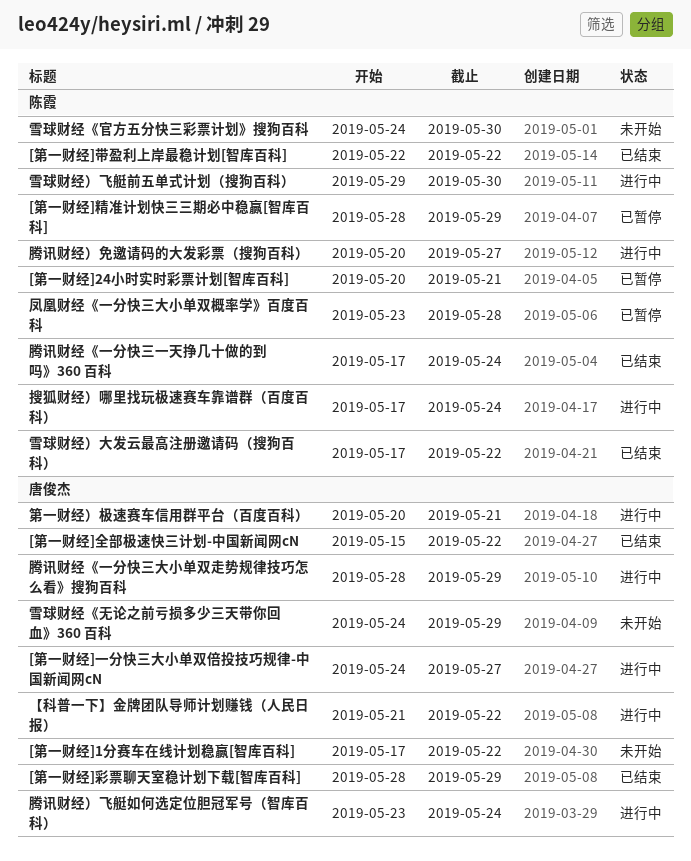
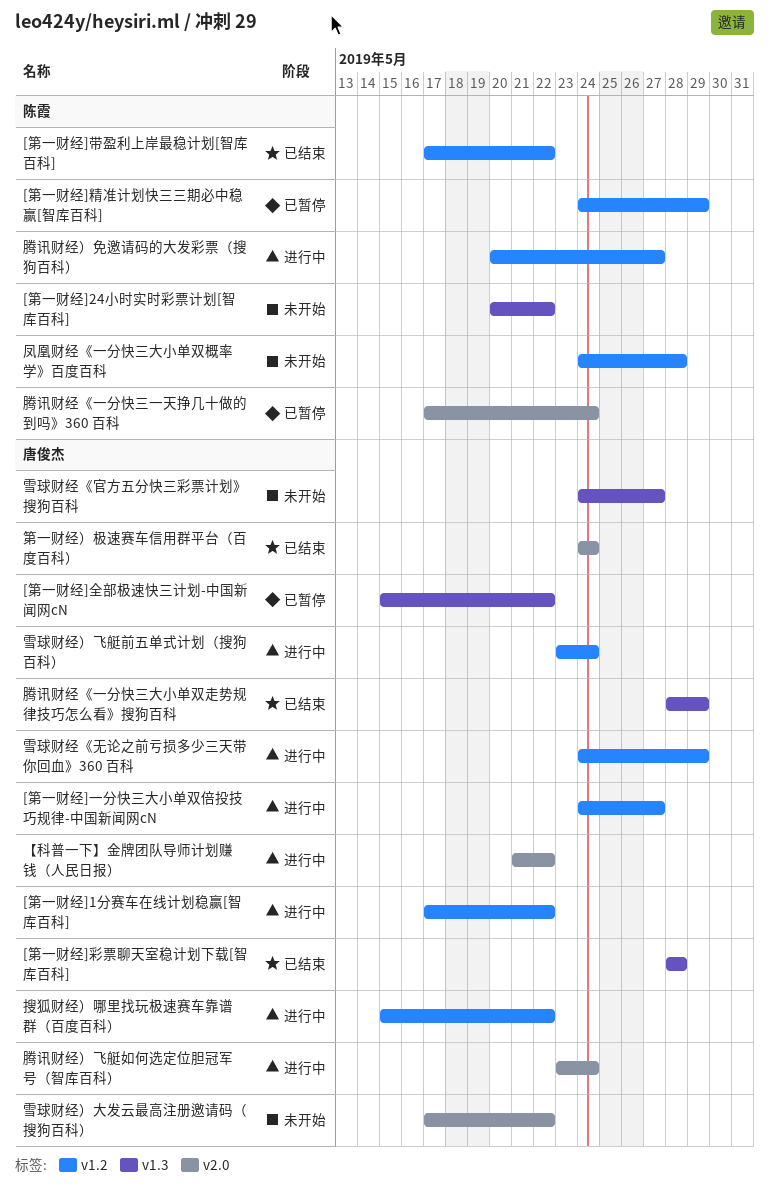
[第一财经]1分赛车在线计划稳赢[智库百科], status: 未开始 -> 进行中
[第一财经]24小时实时彩票计划[智库百科], status: 已暂停 -> 未开始
[第一财经]24小时实时彩票计划[智库百科], due: May 21 -> May 22
[第一财经]全部极速快三计划-中国新闻网cN, status: 已结束 -> 已暂停
[第一财经]带盈利上岸最稳计划[智库百科], start: May 22 -> May 17
[第一财经]彩票聊天室稳计划下载[智库百科], due: May 29 -> May 28
[第一财经]精准计划快三三期必中稳赢[智库百科], start: May 28 -> May 24
凤凰财经《一分快三大小单双概率学》百度百科, status: 已暂停 -> 未开始
凤凰财经《一分快三大小单双概率学》百度百科, start: May 23 -> May 24
搜狐财经）哪里找玩极速赛车靠谱群（百度百科）, owner: 陈霞 -> 唐俊杰
搜狐财经）哪里找玩极速赛车靠谱群（百度百科）, start: May 17 -> May 15
搜狐财经）哪里找玩极速赛车靠谱群（百度百科）, due: May 24 -> May 22
第一财经）极速赛车信用群平台（百度百科）, status: 进行中 -> 已结束
第一财经）极速赛车信用群平台（百度百科）, start: May 20 -> May 24
第一财经）极速赛车信用群平台（百度百科）, due: May 21 -> May 24
腾讯财经《一分快三一天挣几十做的到吗》360 百科, status: 已结束 -> 已暂停
腾讯财经《一分快三大小单双走势规律技巧怎么看》搜狗百科, status: 进行中 -> 已结束
雪球财经《官方五分快三彩票计划》搜狗百科, owner: 陈霞 -> 唐俊杰
雪球财经《官方五分快三彩票计划》搜狗百科, due: May 30 -> May 27
雪球财经《无论之前亏损多少三天带你回血》360 百科, status: 未开始 -> 进行中
雪球财经）大发云最高注册邀请码（搜狗百科）, status: 已结束 -> 未开始
雪球财经）大发云最高注册邀请码（搜狗百科）, owner: 陈霞 -> 唐俊杰
雪球财经）飞艇前五单式计划（搜狗百科）, owner: 陈霞 -> 唐俊杰
雪球财经）飞艇前五单式计划（搜狗百科）, start: May 29 -> May 23
雪球财经）飞艇前五单式计划（搜狗百科）, due: May 30 -> May 24

